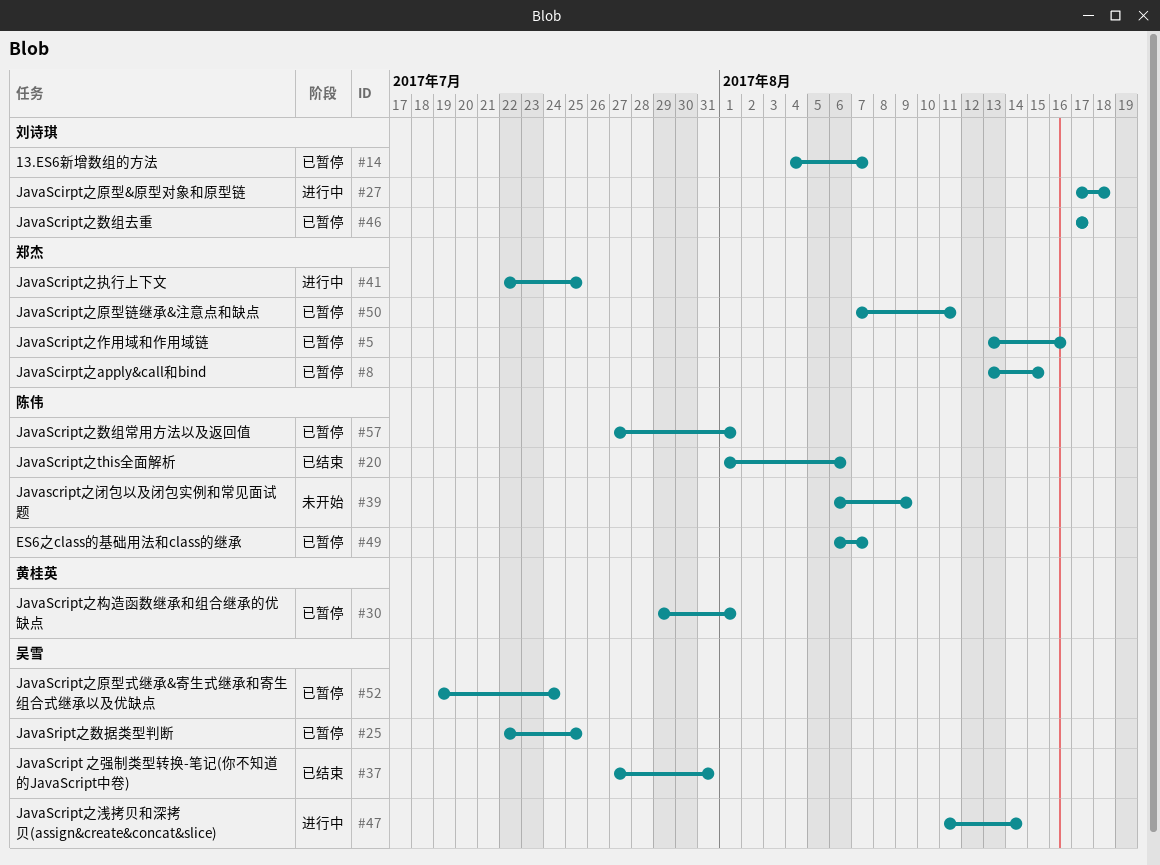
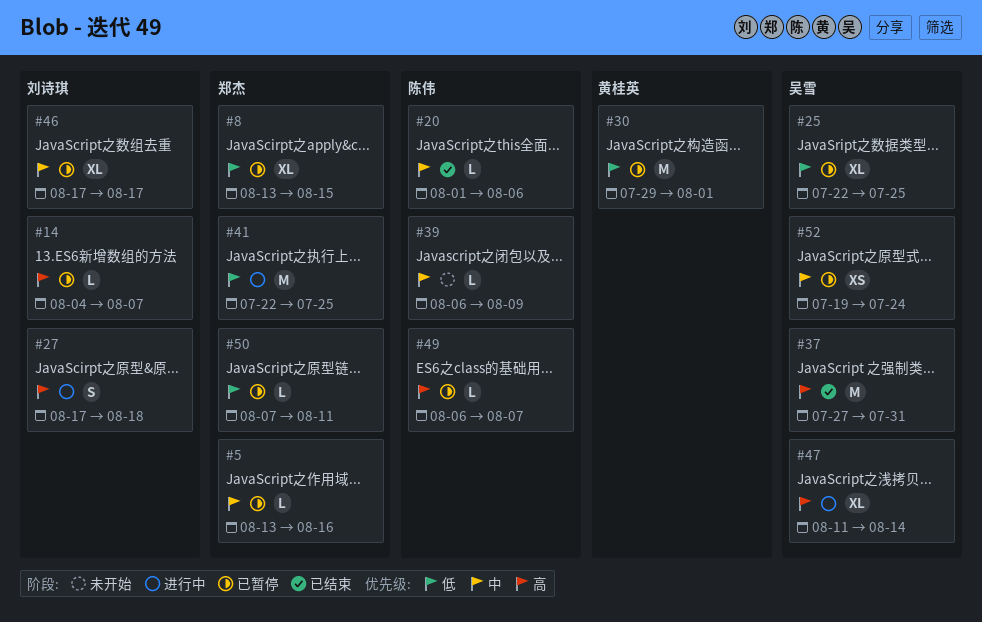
#57: present -> none

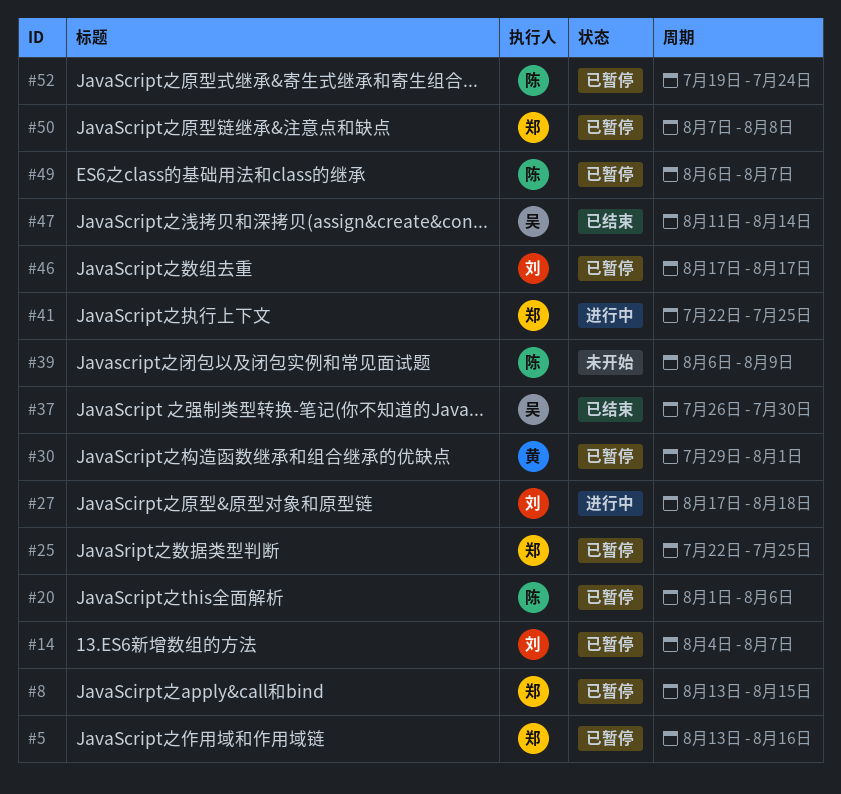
#20, status: 已结束 -> 已暂停
#25, owner: 吴雪 -> 郑杰
#37, start: Jul 27 -> Jul 26
#37, due: Jul 31 -> Jul 30
#47, status: 进行中 -> 已结束
#50, due: Aug 11 -> Aug 8
#52, owner: 吴雪 -> 陈伟

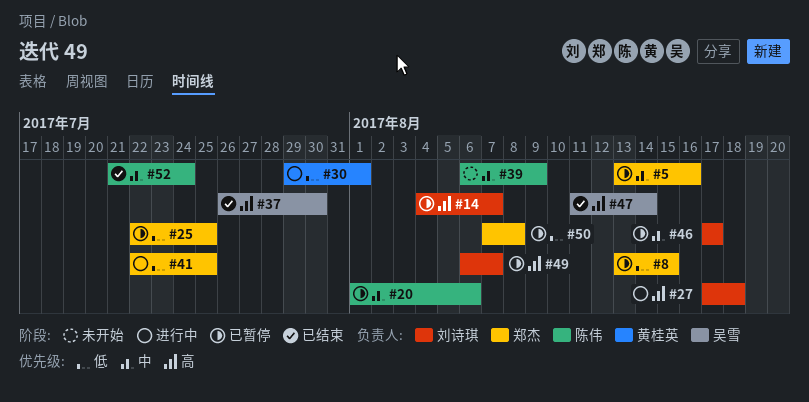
#30, status: 已暂停 -> 进行中
#49, owner: 陈伟 -> 刘诗琪
#52, status: 已暂停 -> 已结束
#52, start: Jul 19 -> Jul 21

